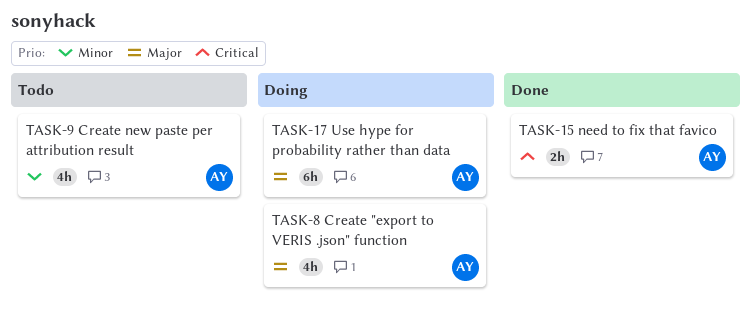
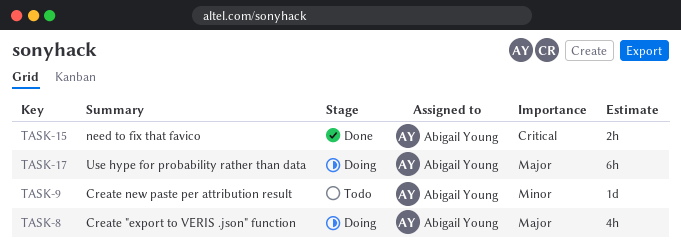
TASK-9, estimate: 4h -> 1d

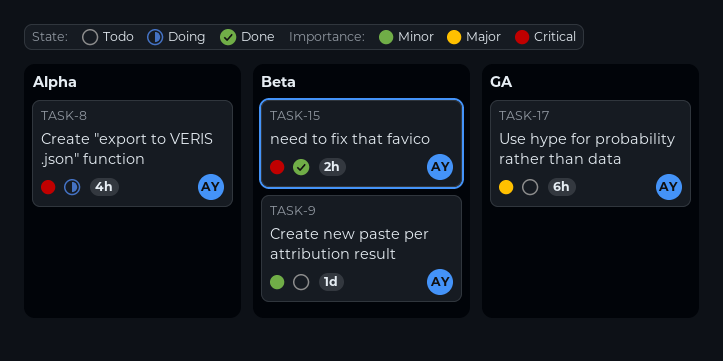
TASK-8, priority: Major -> Critical
TASK-17, status: Doing -> Todo

